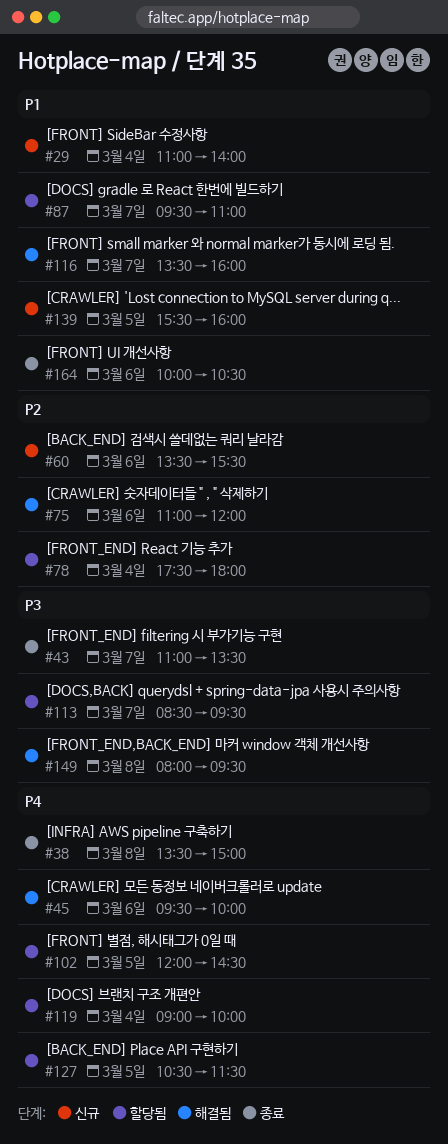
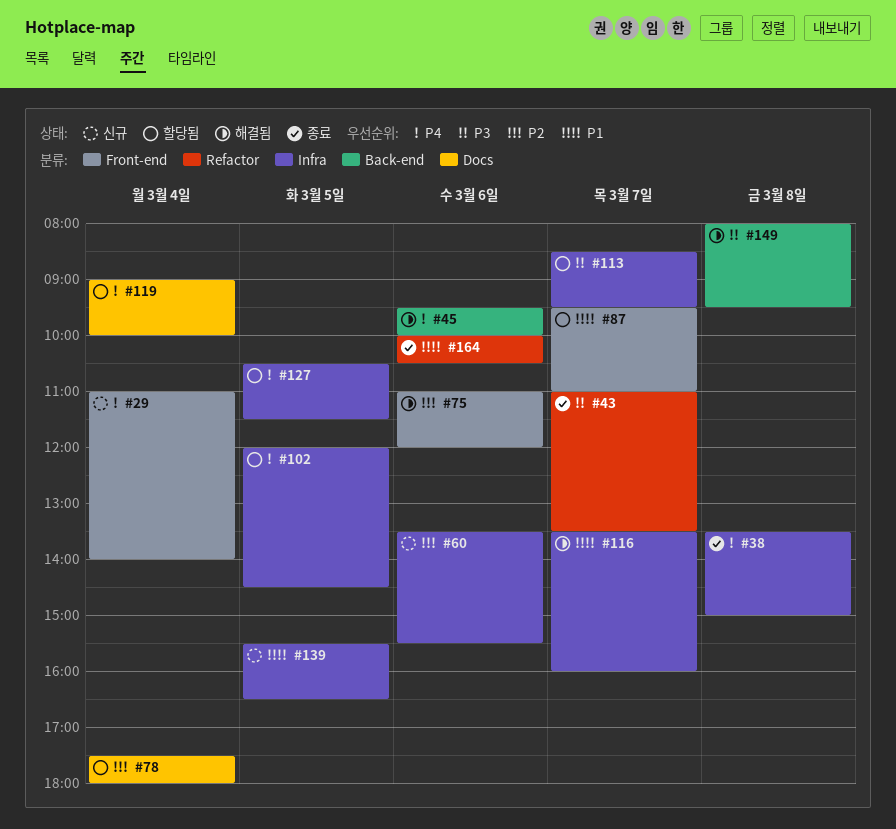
#29, priority: P1 -> P4
#139, ends: 16:00 -> 16:30

